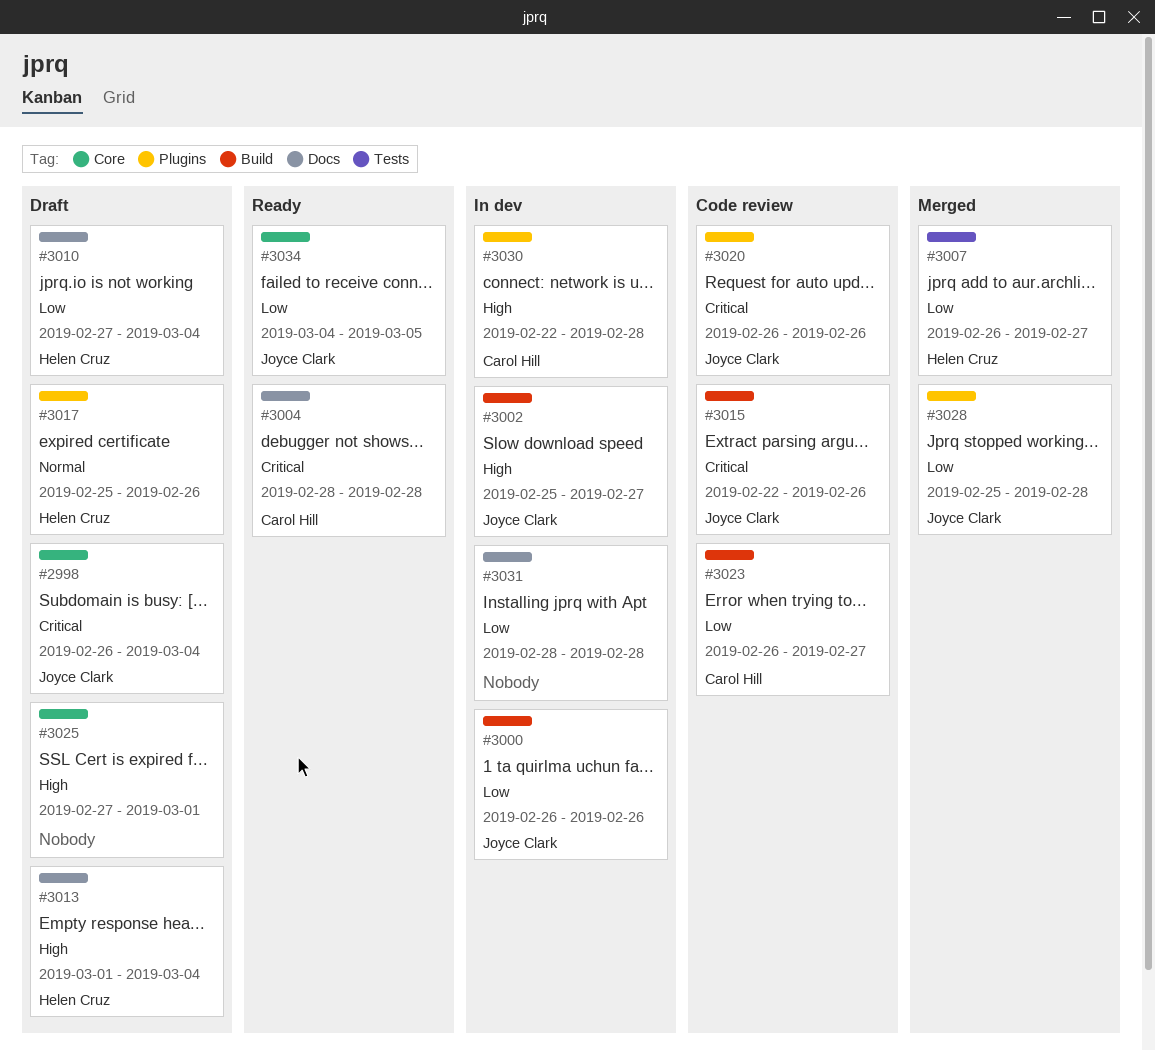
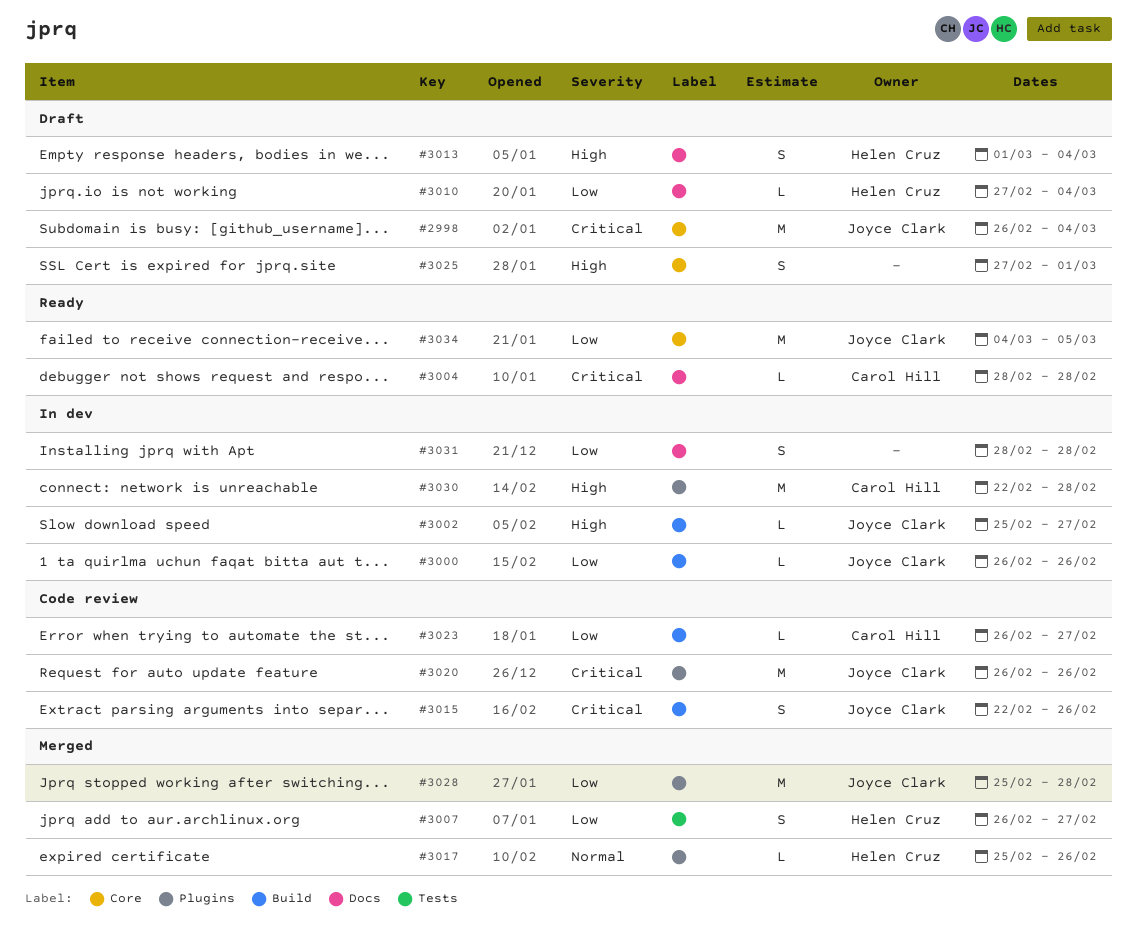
#3017, status: Draft -> Merged

